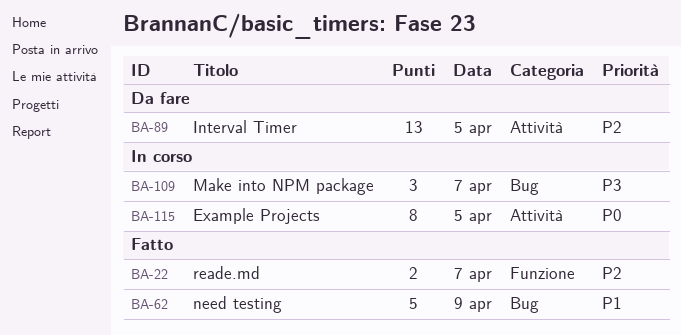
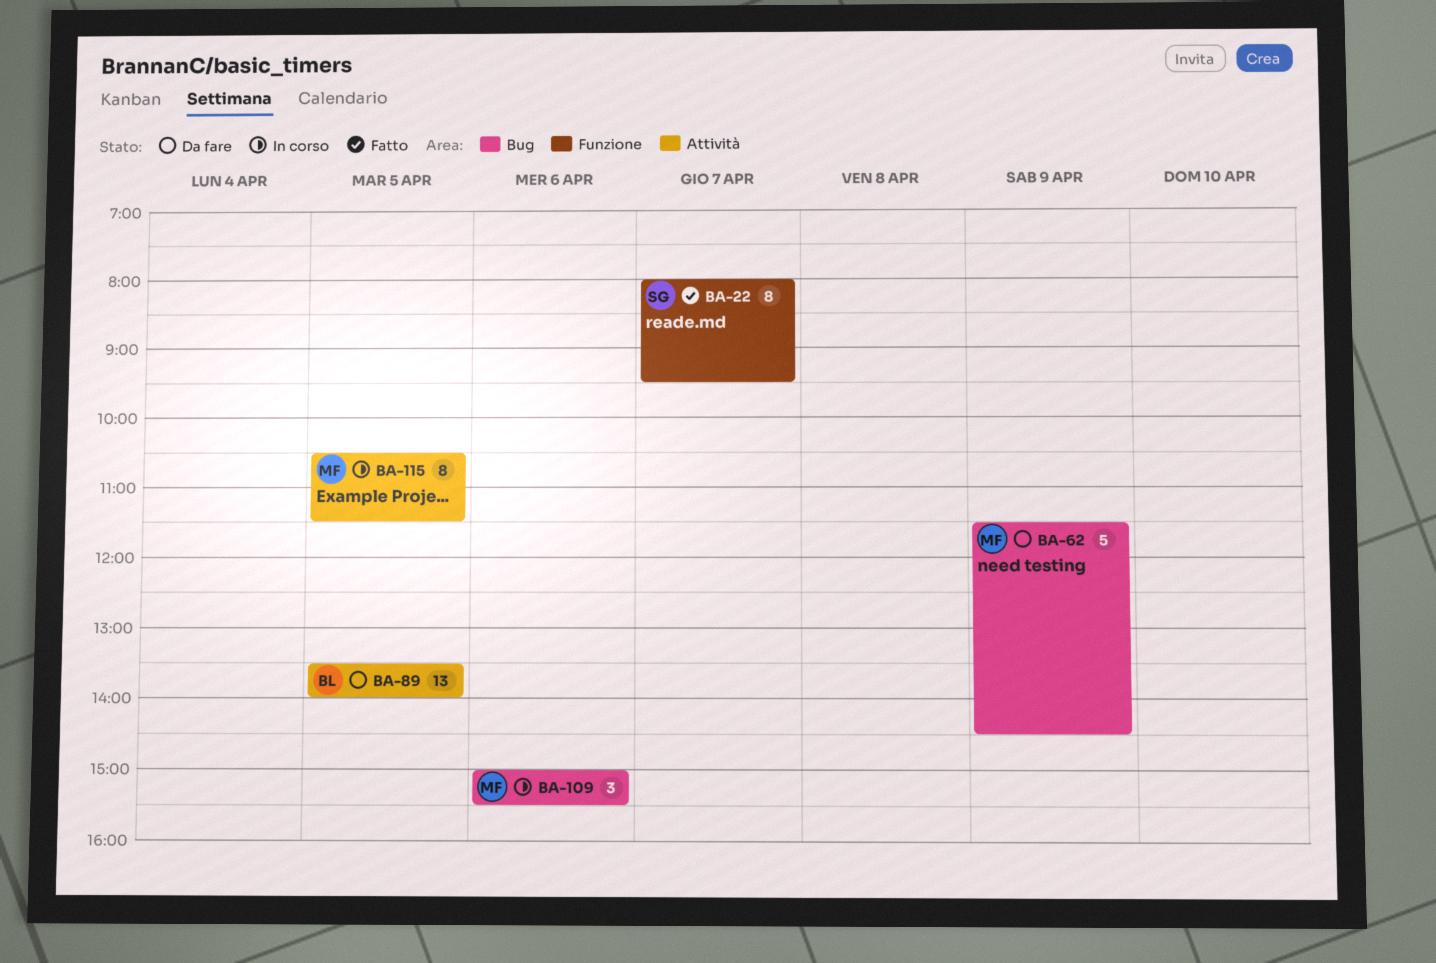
BA-22, estimate: 2 -> 8
BA-62, status: Fatto -> Da fare
BA-109, day: Apr 7 -> Apr 6

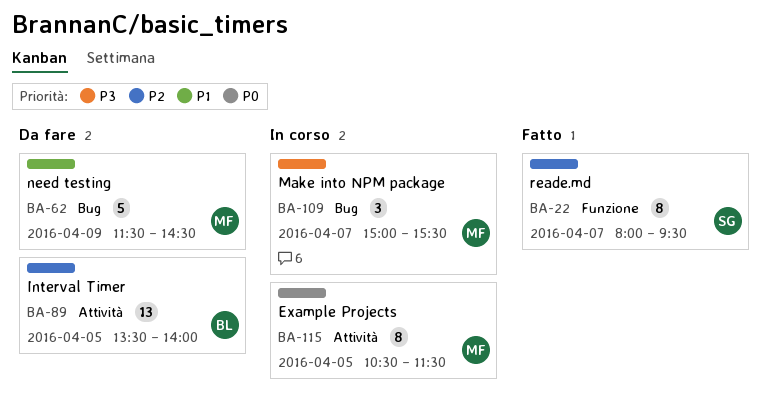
BA-109, day: Apr 6 -> Apr 7

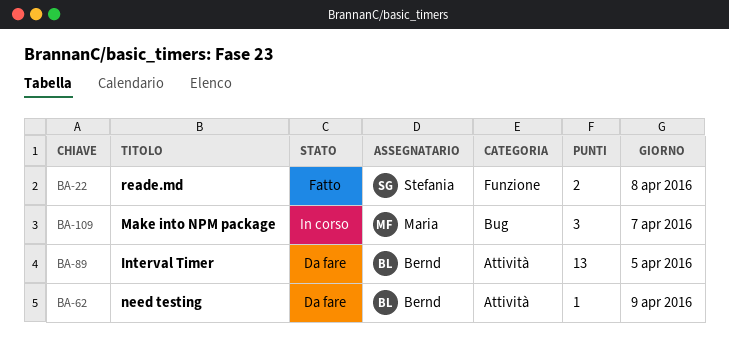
BA-22, estimate: 8 -> 2
BA-22, day: Apr 7 -> Apr 8
BA-62, owner: Maria -> Bernd
BA-62, label: Bug -> Attività
BA-62, estimate: 5 -> 1
BA-115: present -> none

